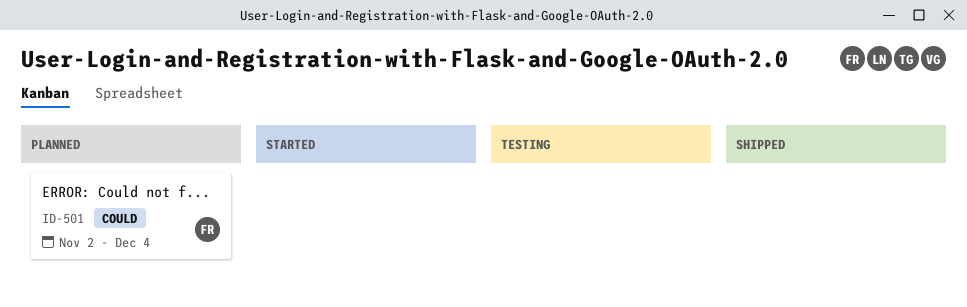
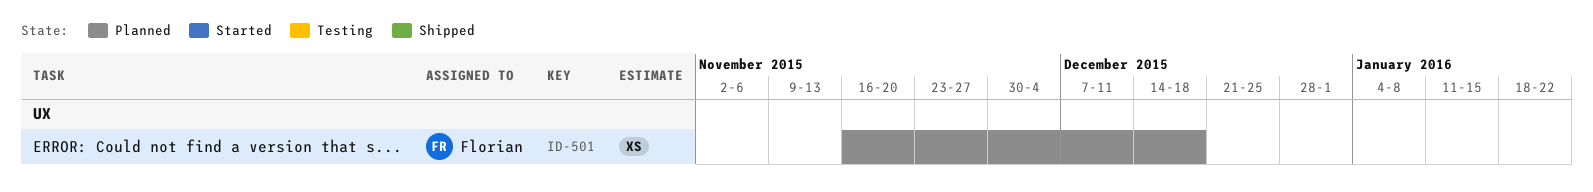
ID-501, start: Nov 2 -> Nov 16
ID-501, due: Dec 4 -> Dec 18

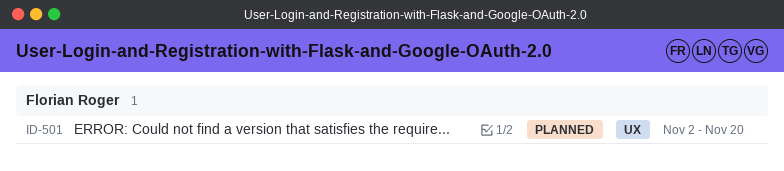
ID-501, start: Nov 16 -> Nov 2
ID-501, due: Dec 18 -> Nov 20

